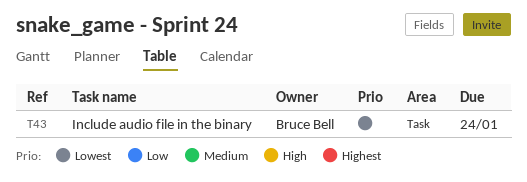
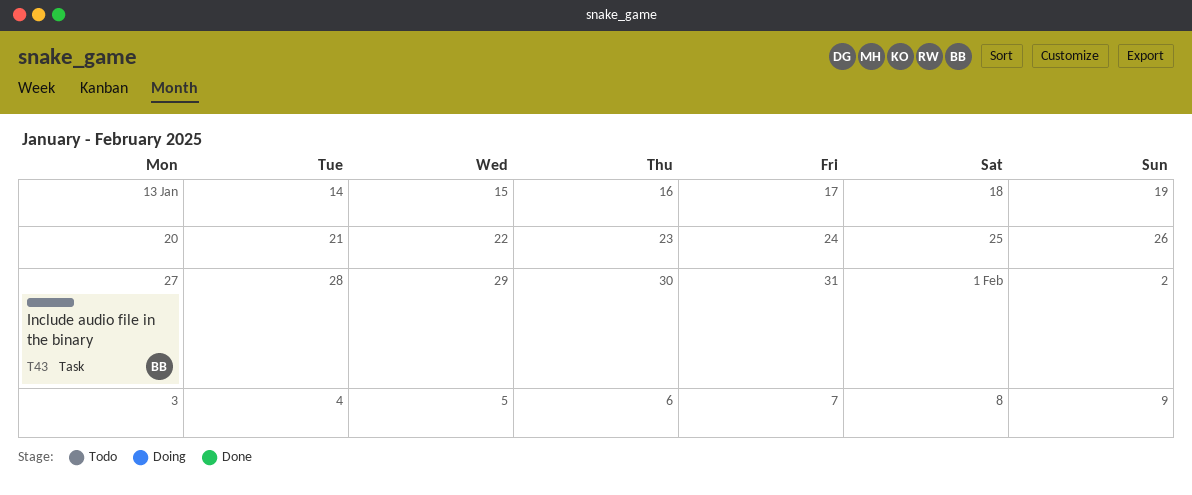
T43, due: Jan 24 -> Jan 27

